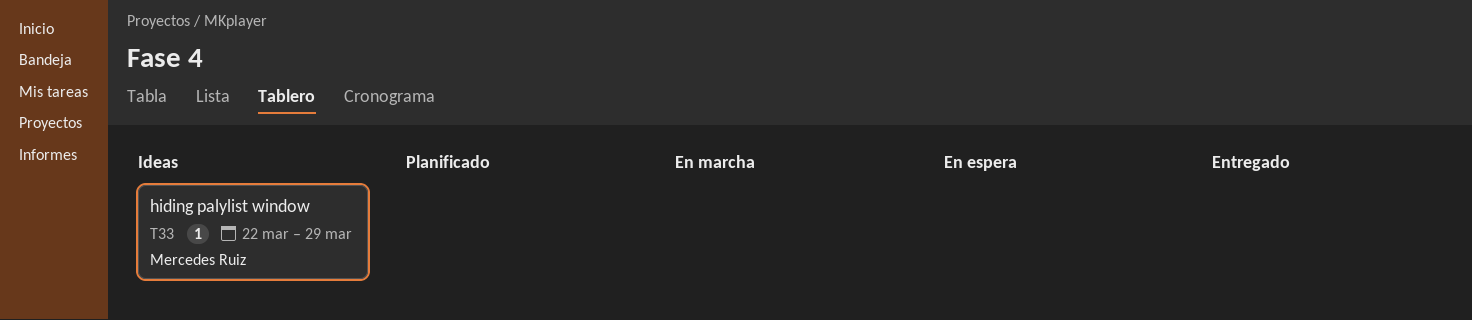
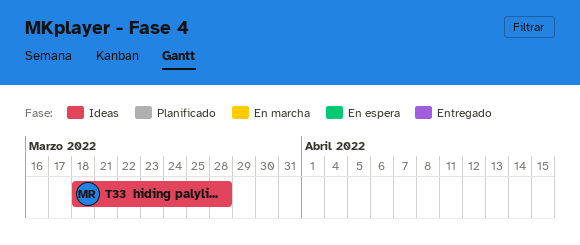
T33, start: Mar 22 -> Mar 18
T33, due: Mar 29 -> Mar 28

